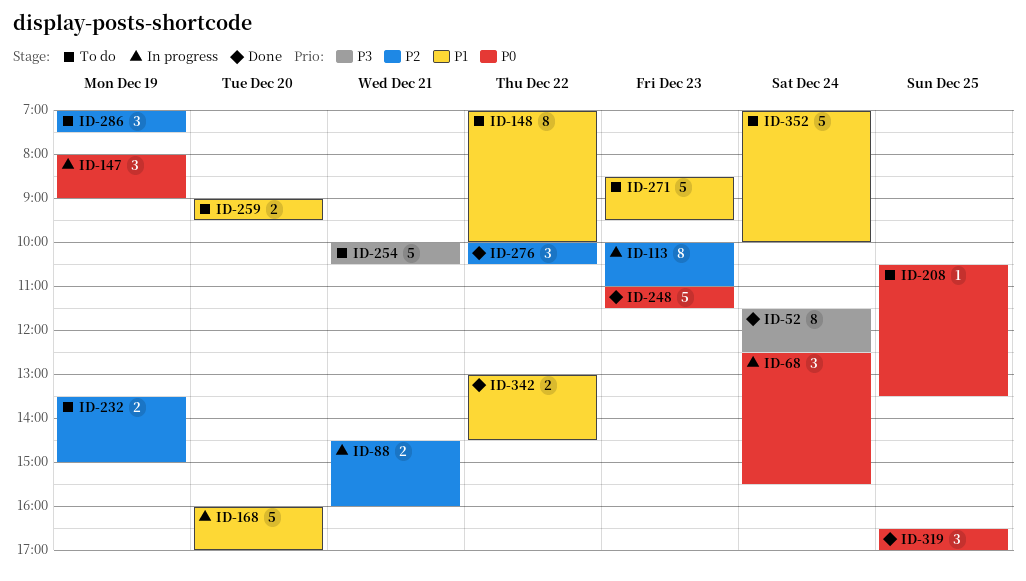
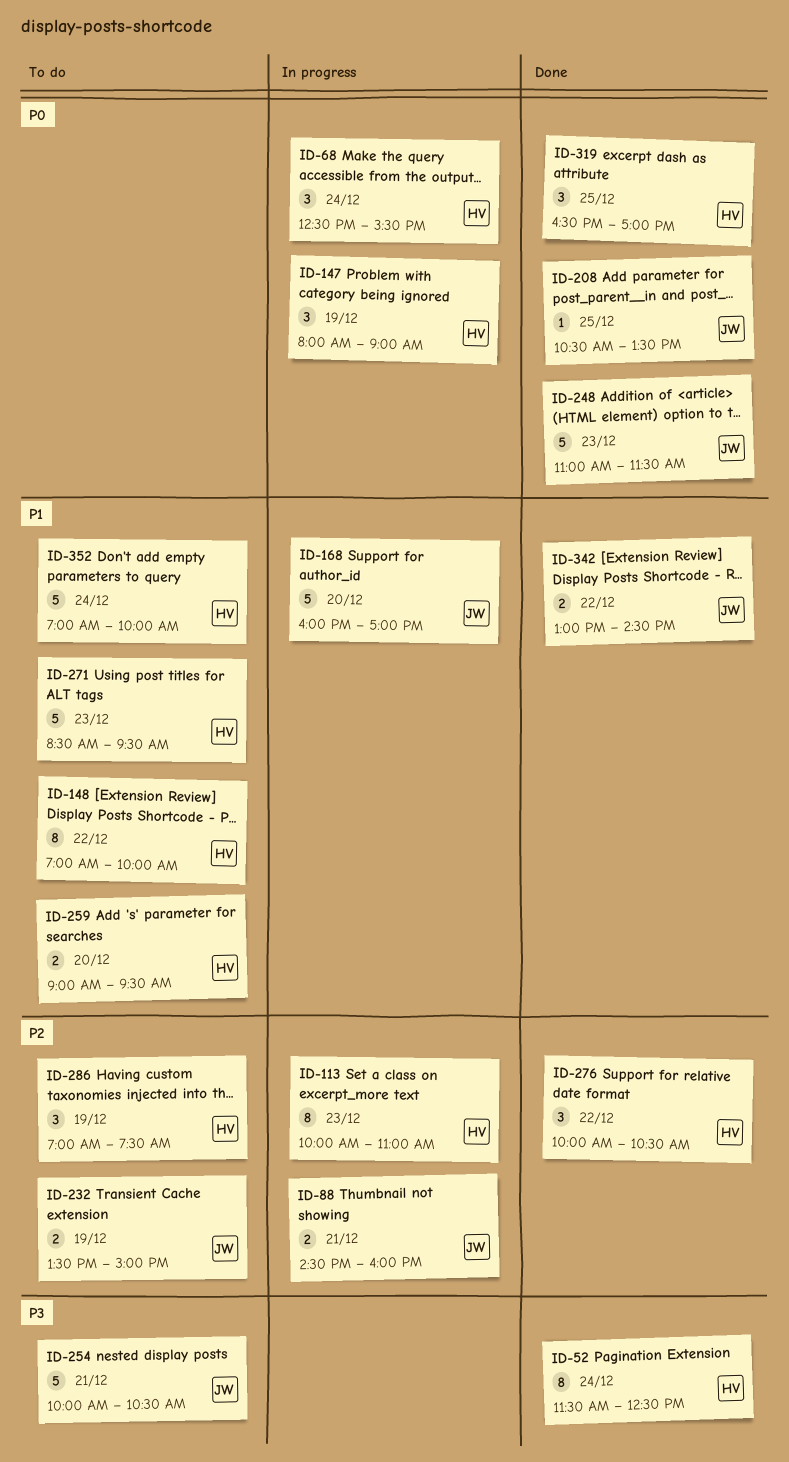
ID-208, status: To do -> Done

